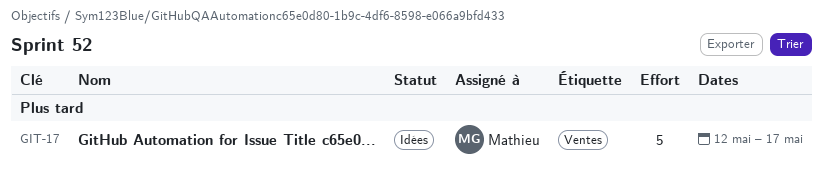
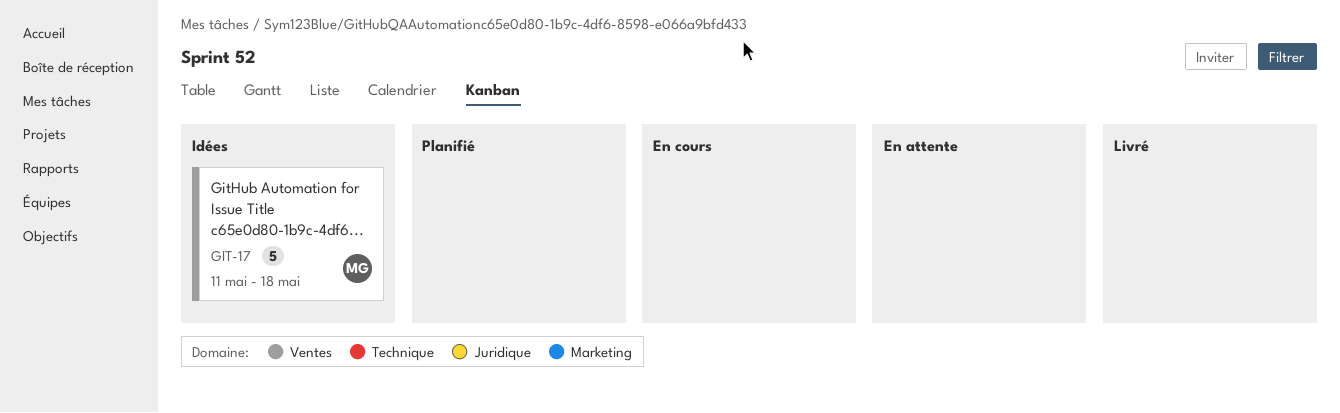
GIT-17, start: May 12 -> May 11
GIT-17, due: May 17 -> May 18

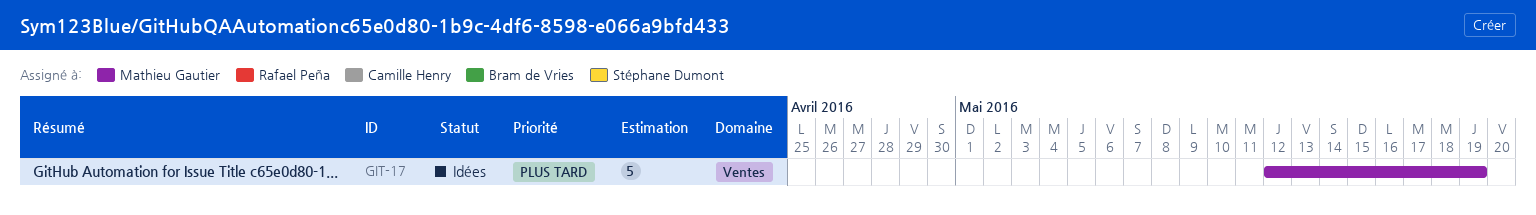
GIT-17, start: May 11 -> May 12
GIT-17, due: May 18 -> May 19

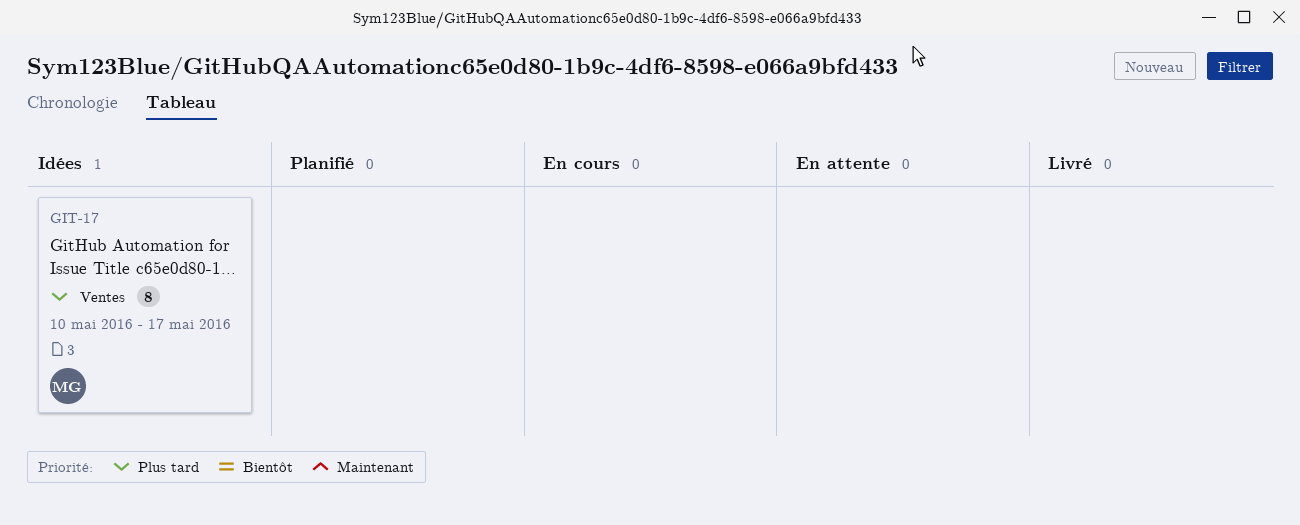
GIT-17, estimate: 5 -> 8
GIT-17, start: May 12 -> May 10
GIT-17, due: May 19 -> May 17

